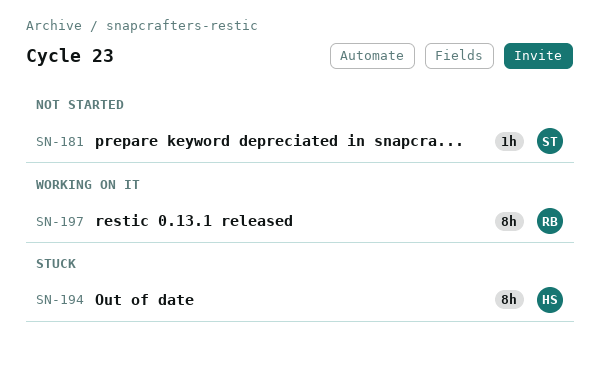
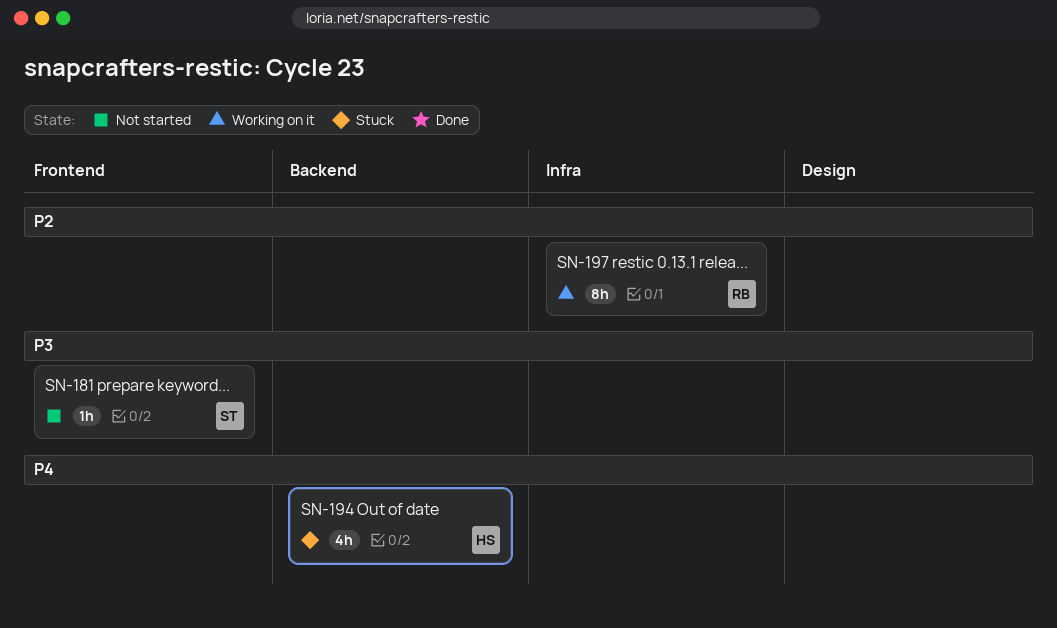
SN-194, estimate: 8h -> 4h

